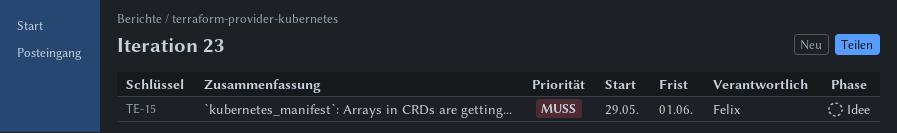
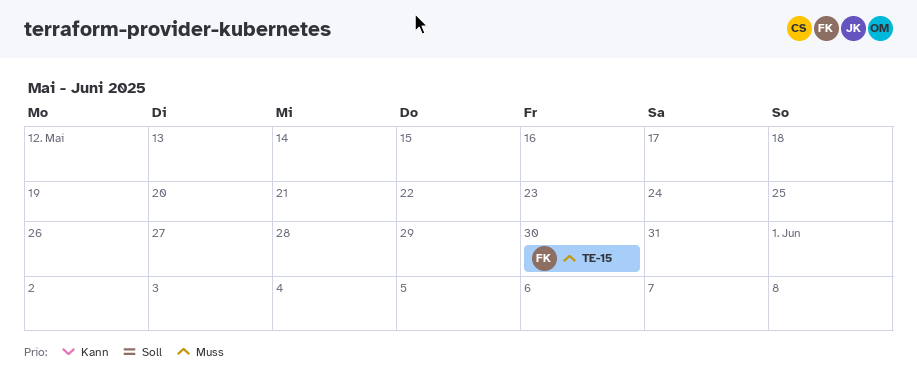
TE-15, start: May 29 -> May 30
TE-15, due: Jun 1 -> May 30

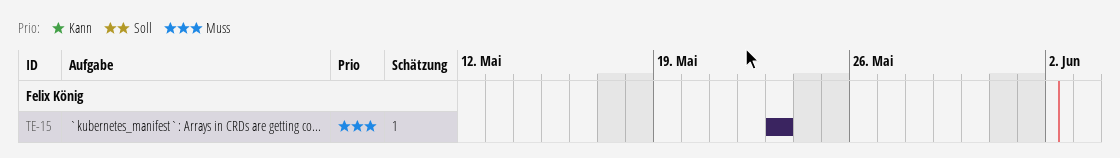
TE-15, start: May 30 -> May 23
TE-15, due: May 30 -> May 23

